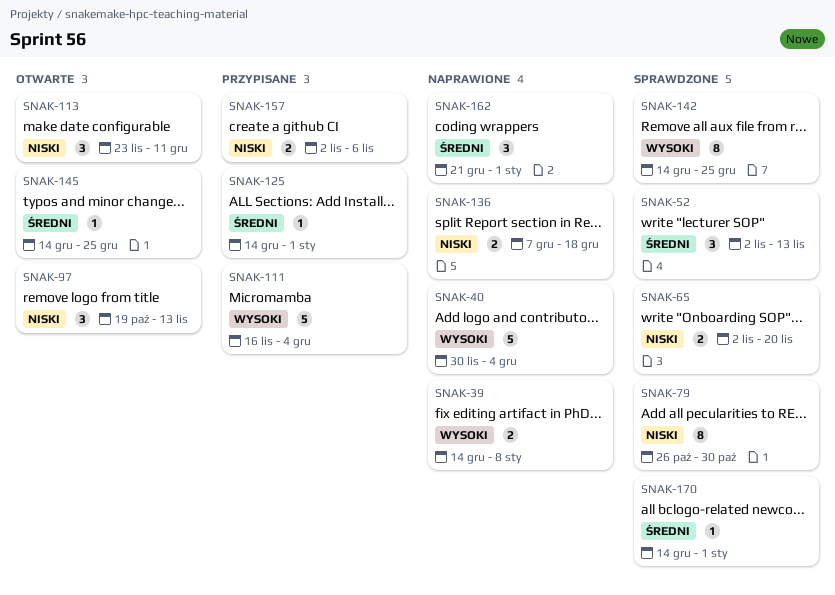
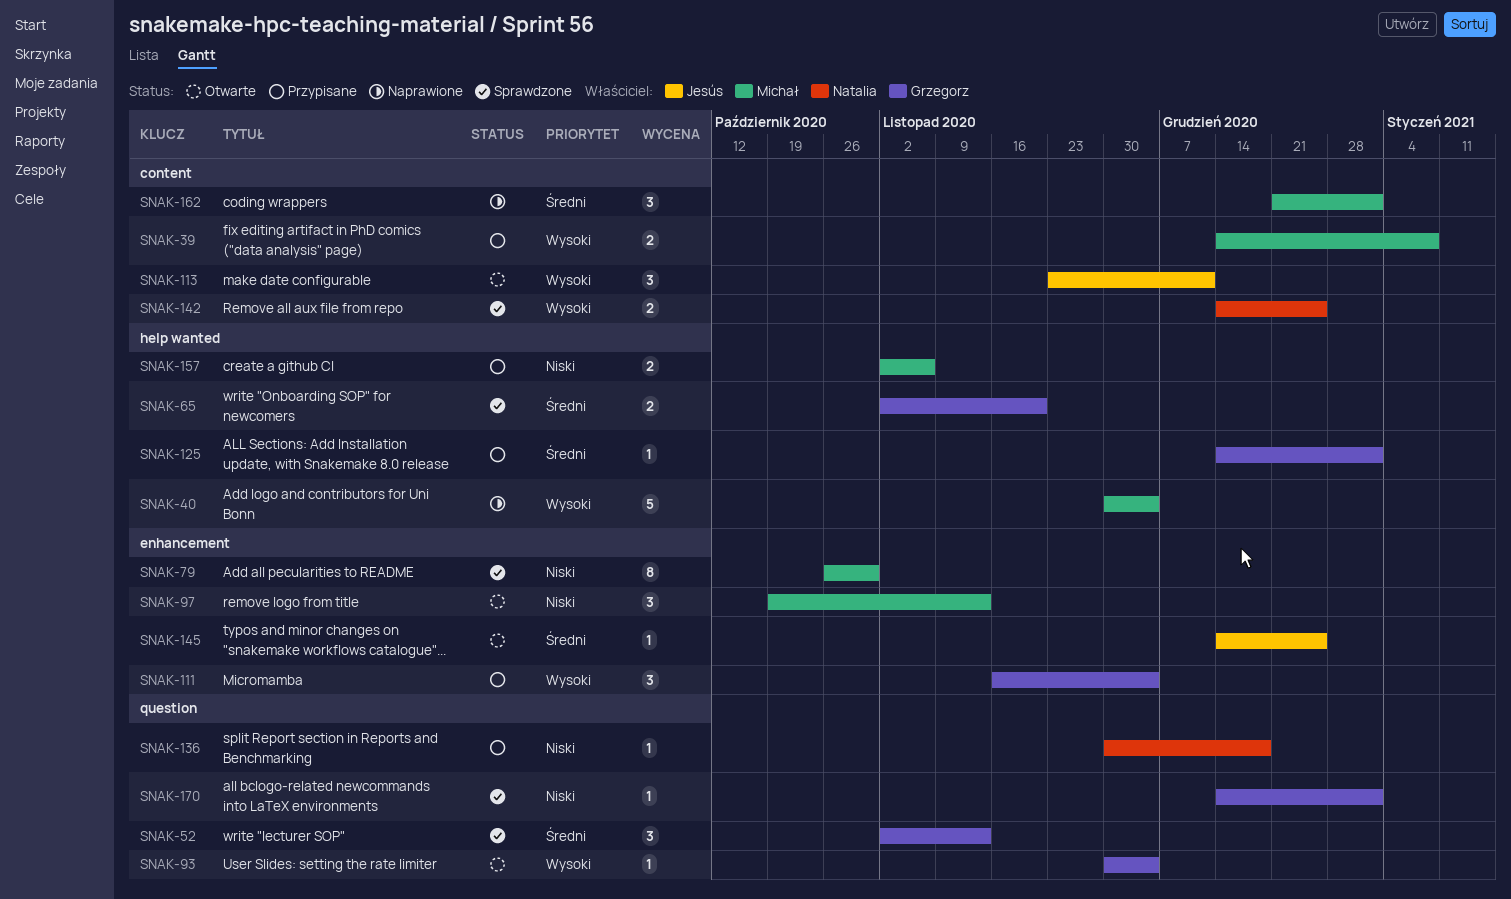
SNAK-39, status: Naprawione -> Przypisane
SNAK-65, priority: Niski -> Średni
SNAK-93: none -> present
SNAK-111, estimate: 5 -> 3
SNAK-113, priority: Niski -> Wysoki
SNAK-136, status: Naprawione -> Przypisane
SNAK-136, estimate: 2 -> 1
SNAK-136, start: Dec 7 -> Nov 30
SNAK-142, estimate: 8 -> 2
SNAK-170, priority: Średni -> Niski

